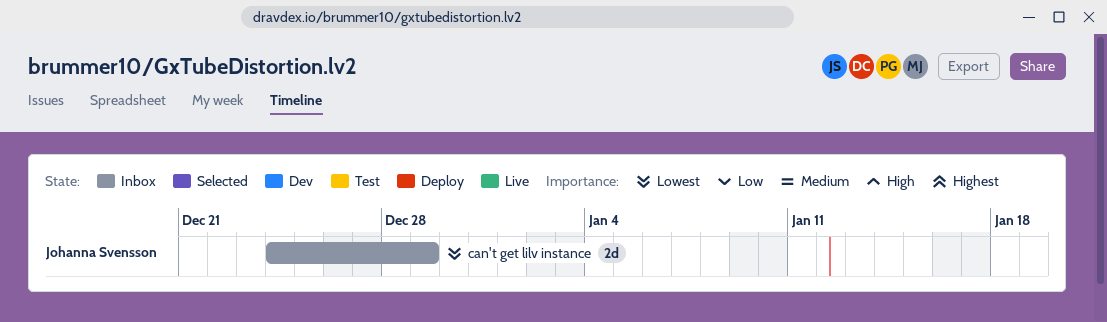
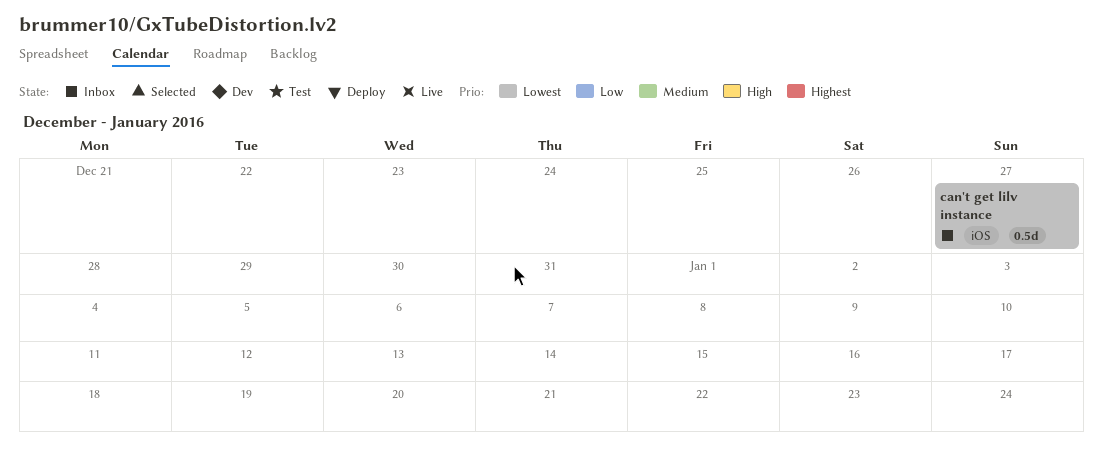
can't get lilv instance, estimate: 2d -> 0.5d
can't get lilv instance, due: Dec 29 -> Dec 27

